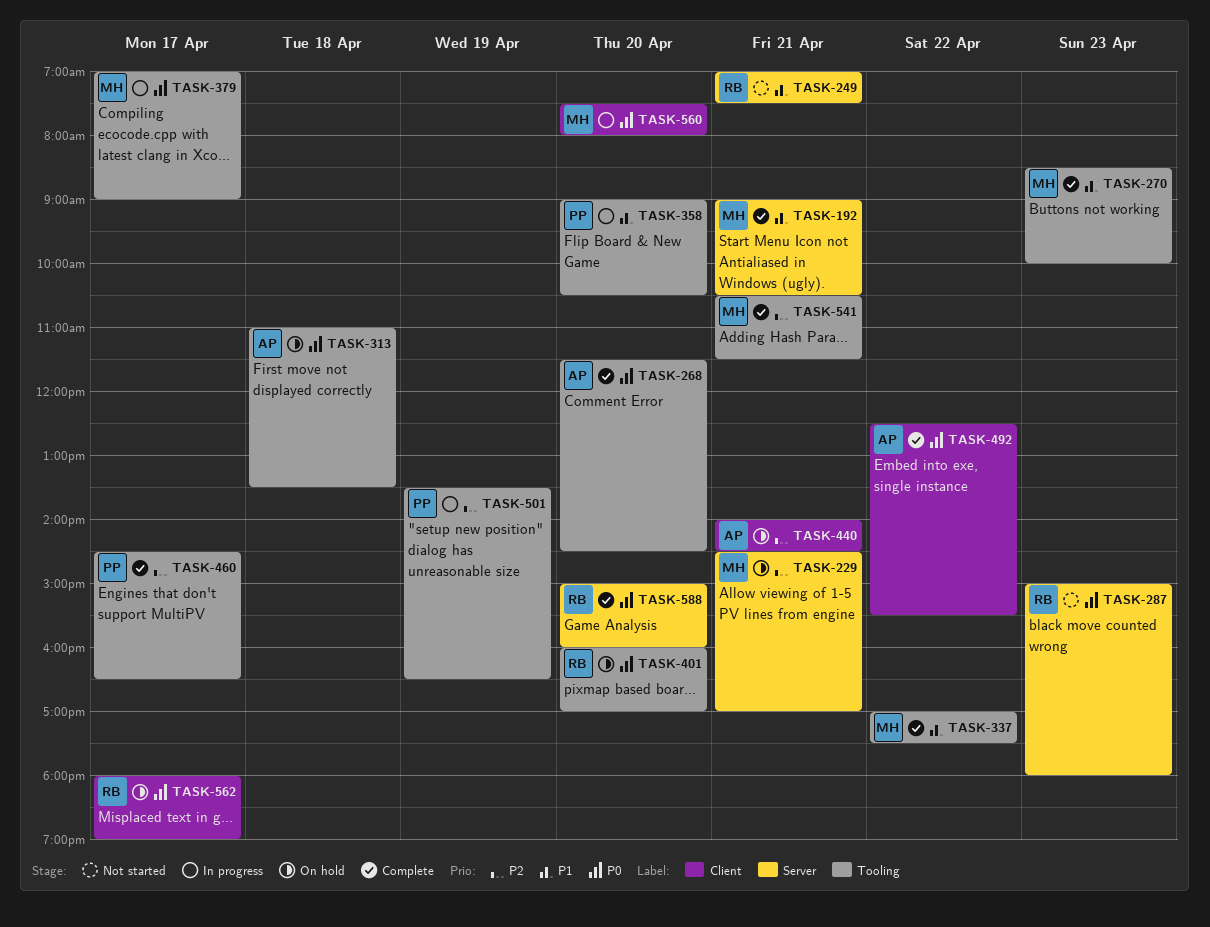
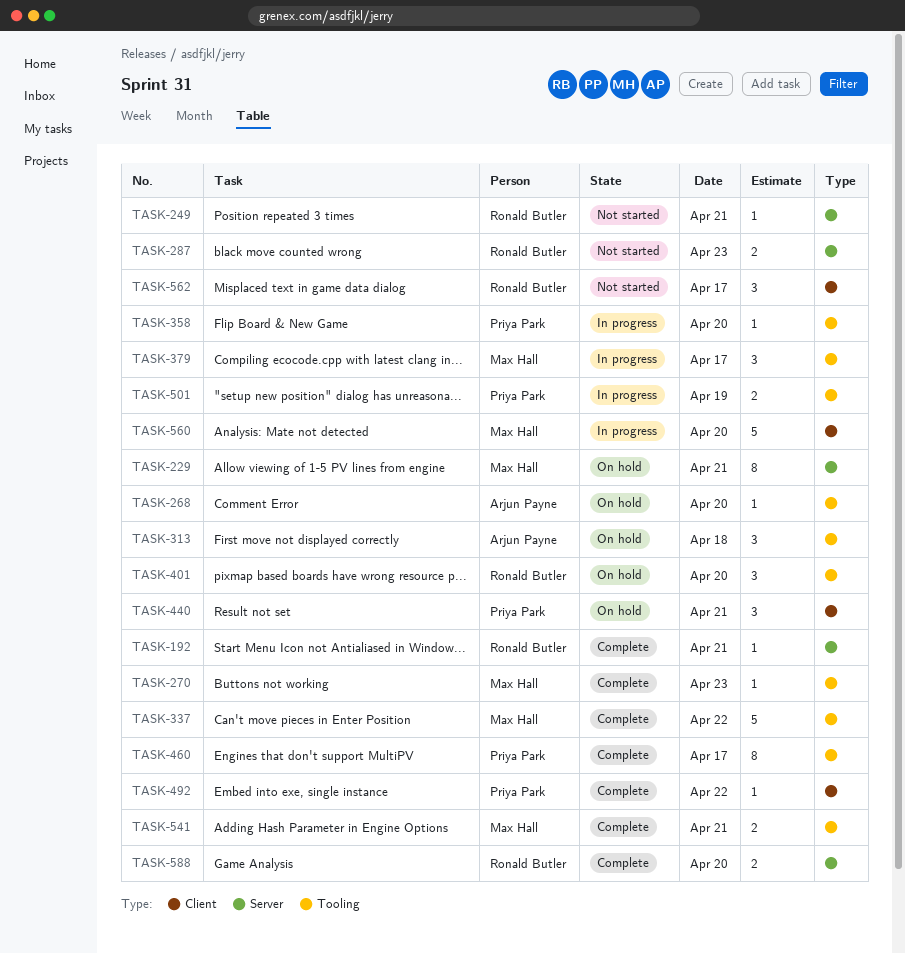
TASK-192, owner: Max Hall -> Ronald Butler
TASK-268, status: Complete -> On hold
TASK-440, owner: Arjun Payne -> Priya Park
TASK-492, owner: Arjun Payne -> Priya Park
TASK-562, status: On hold -> Not started

